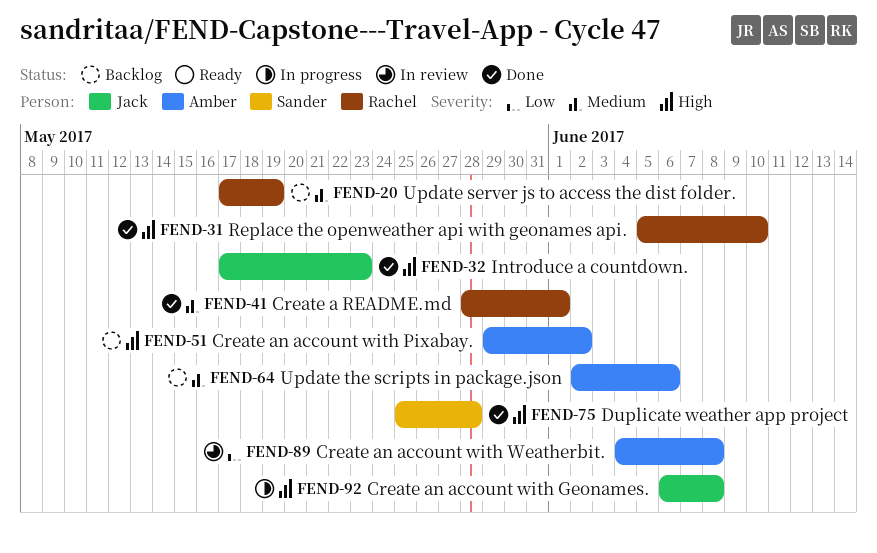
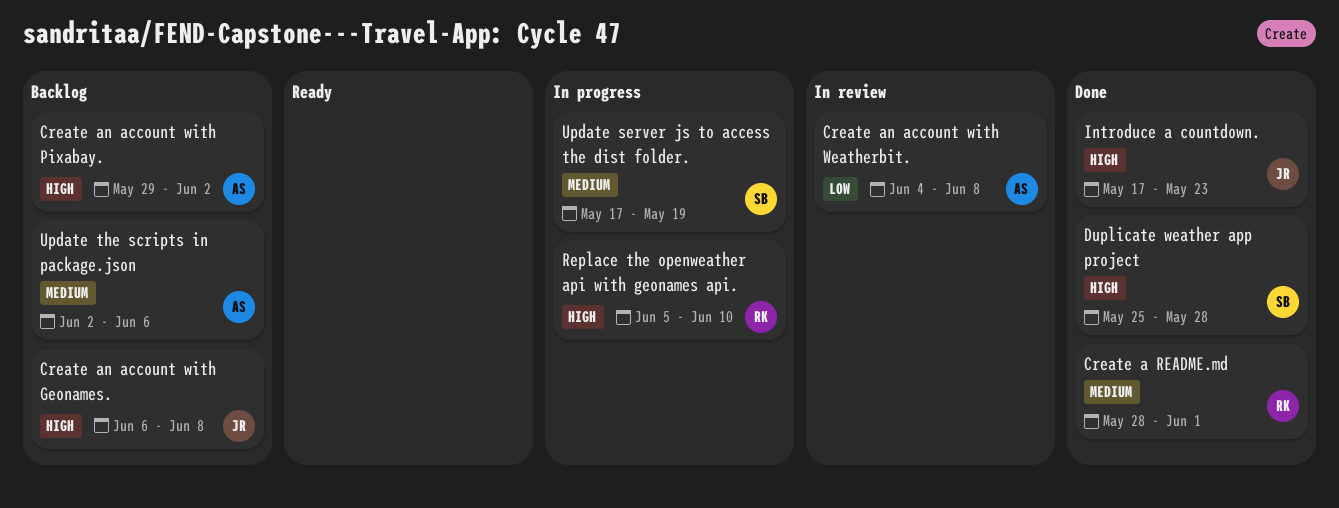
Create an account with Geonames., status: In progress -> Backlog
Replace the openweather api with geonames api., status: Done -> In progress
Update server js to access the dist folder., status: Backlog -> In progress
Update server js to access the dist folder., owner: Rachel -> Sander

